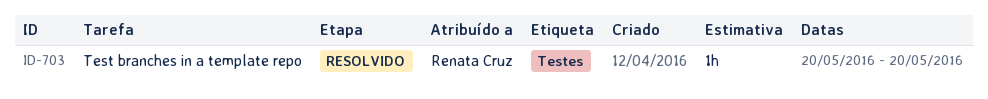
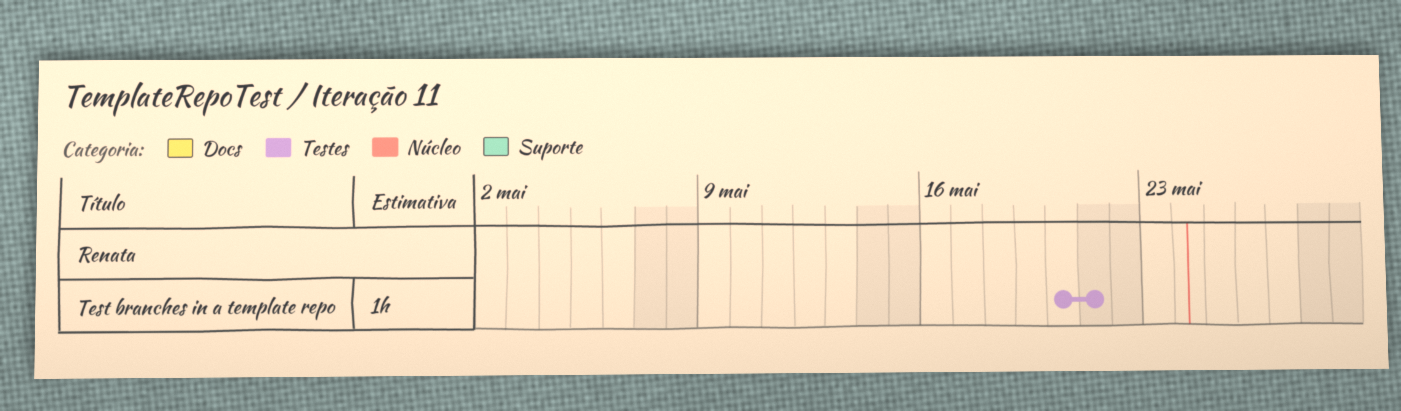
Test branches in a template repo, due: May 20 -> May 21

